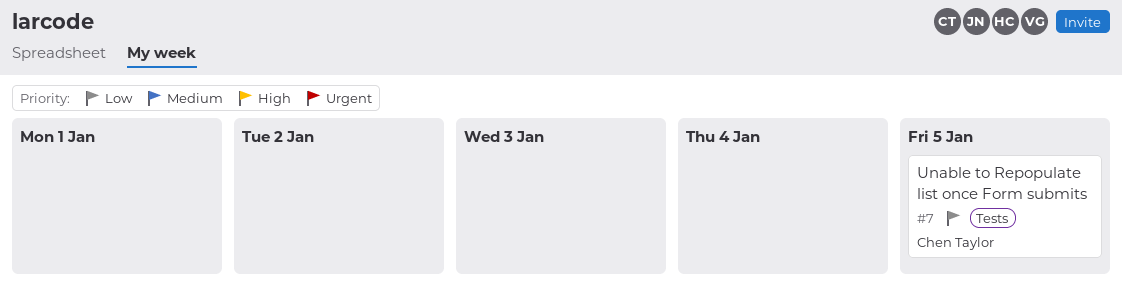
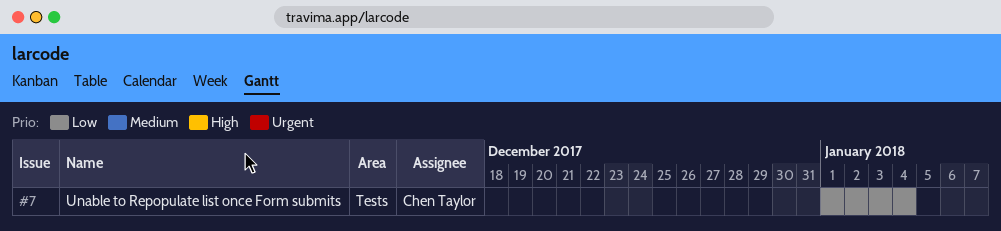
#7, due: Jan 5 -> Jan 4

